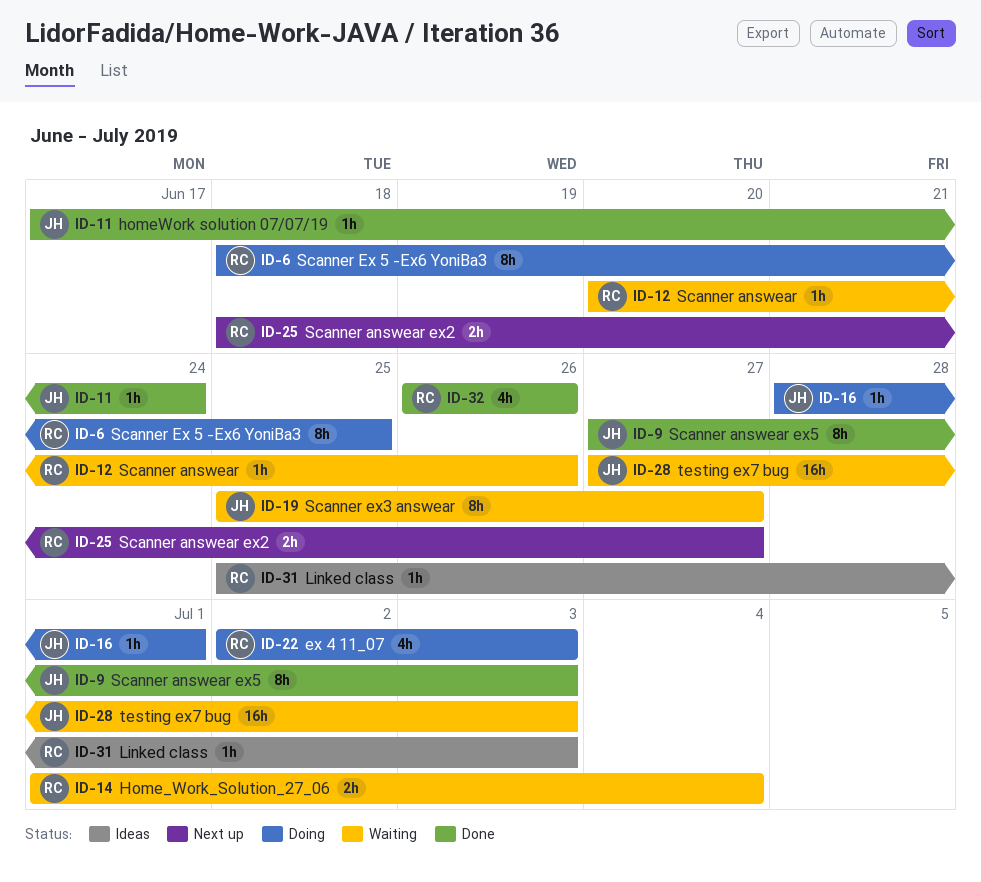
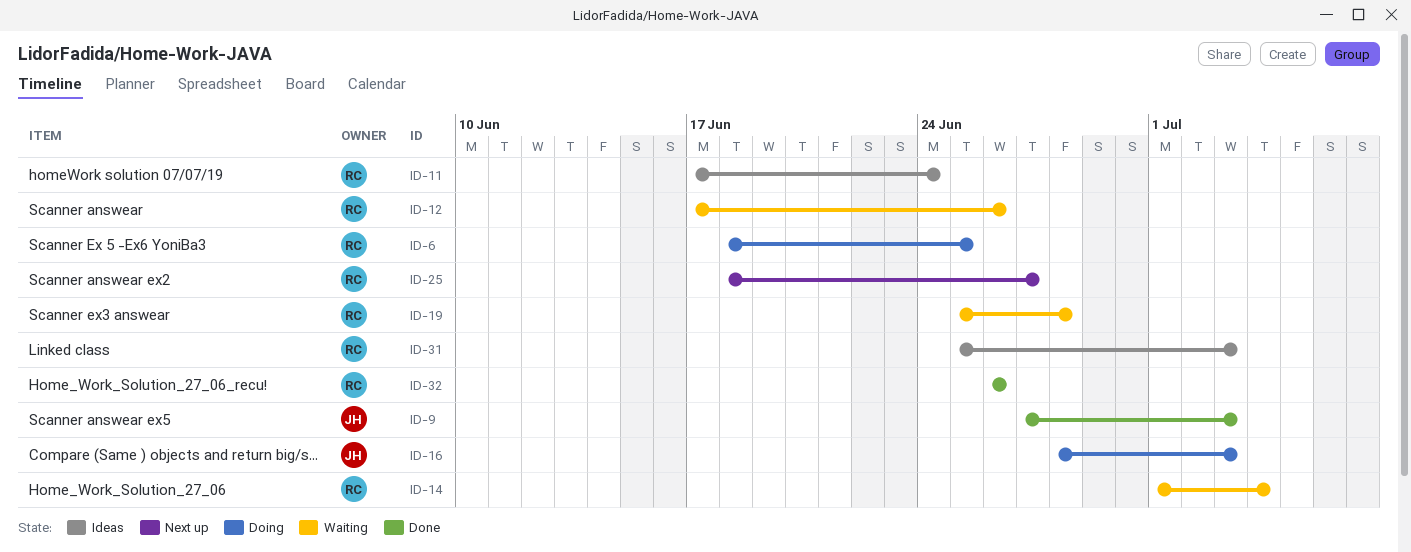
ID-11, status: Done -> Ideas
ID-11, owner: JH -> RC
ID-12, start: Jun 20 -> Jun 17
ID-16, due: Jul 1 -> Jul 3
ID-19, owner: JH -> RC
ID-19, due: Jun 27 -> Jun 28
ID-22: present -> none
ID-28: present -> none

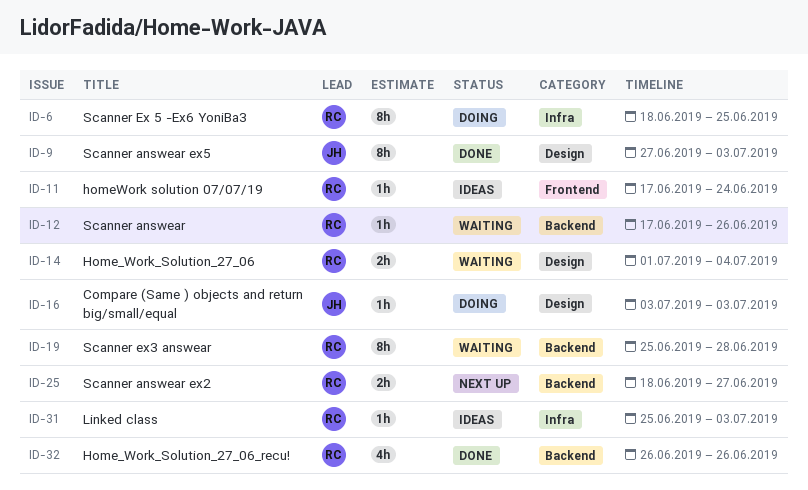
ID-16, start: Jun 28 -> Jul 3

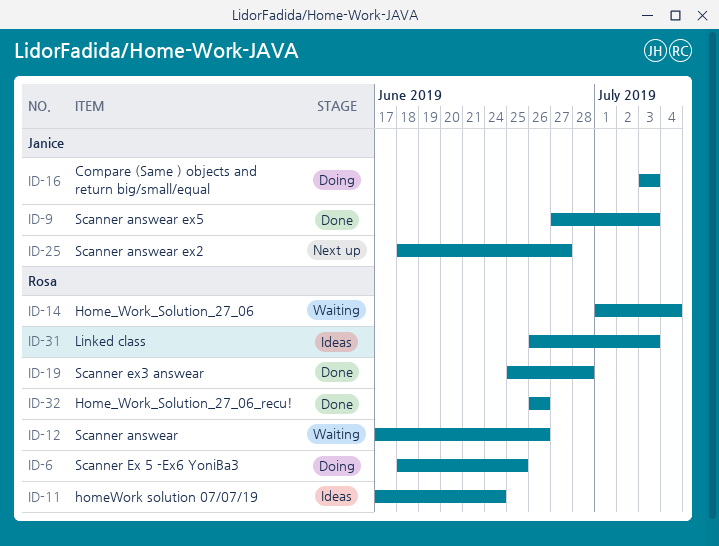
ID-19, status: Waiting -> Done
ID-25, owner: Rosa -> Janice
ID-31, start: Jun 25 -> Jun 26

